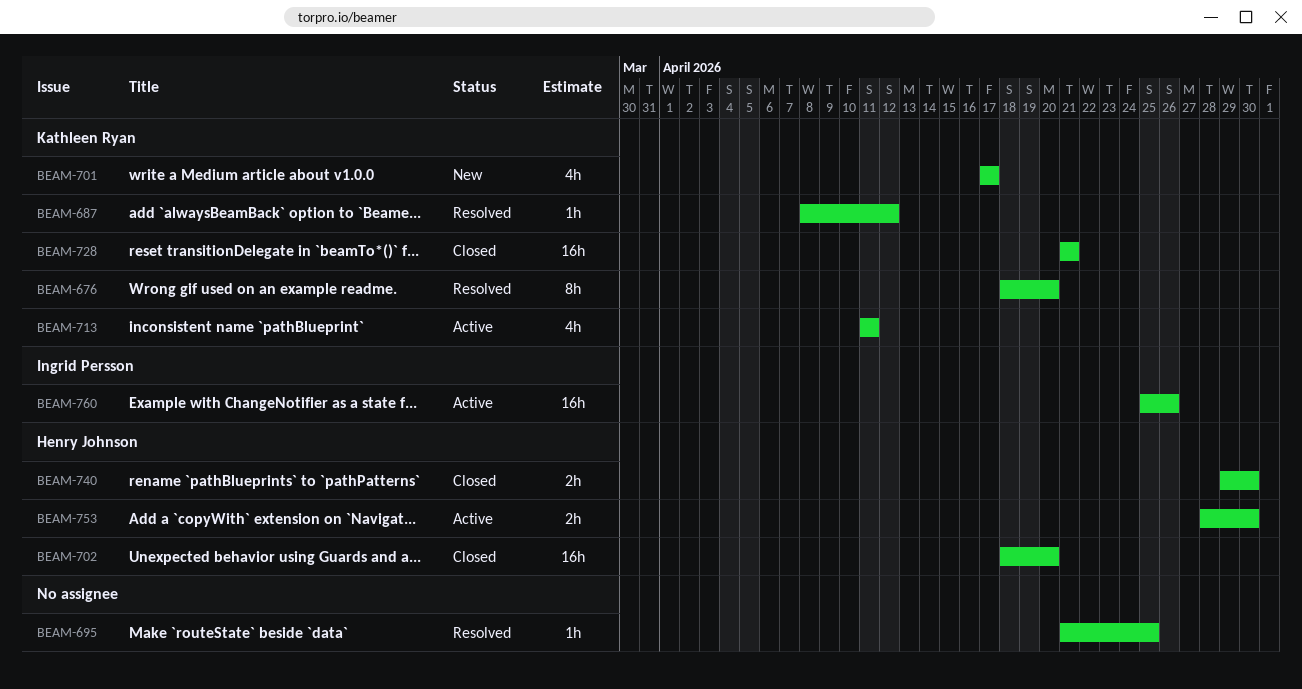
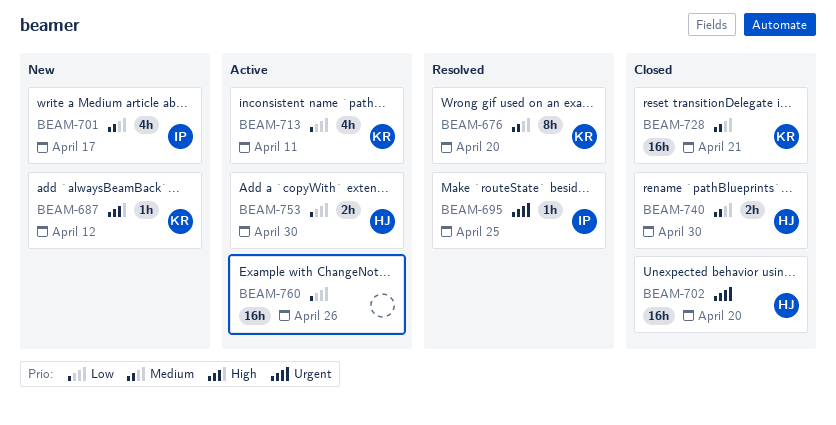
BEAM-687, status: Resolved -> New
BEAM-695, owner: none -> Ingrid Persson
BEAM-701, owner: Kathleen Ryan -> Ingrid Persson
BEAM-760, owner: Ingrid Persson -> none

